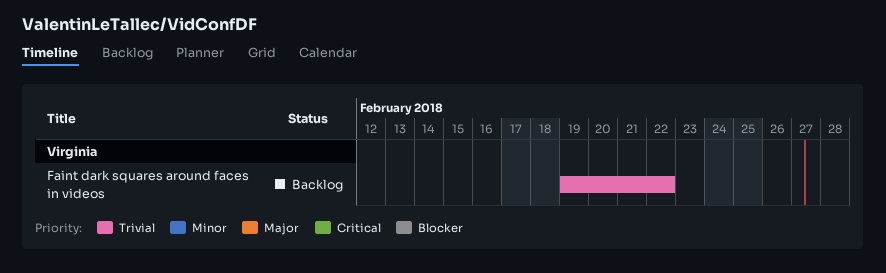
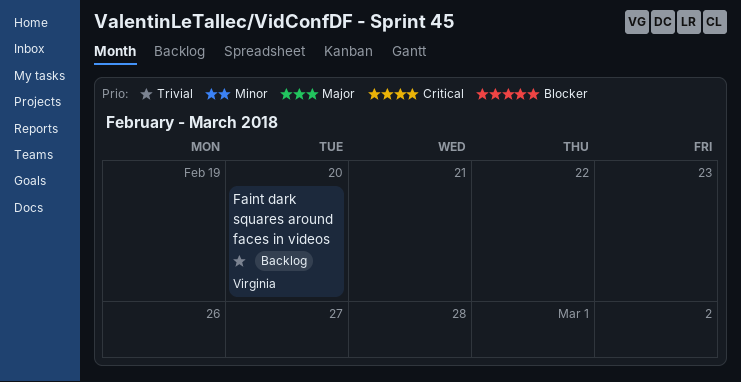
Faint dark squares around faces in videos, due: Feb 22 -> Feb 20

